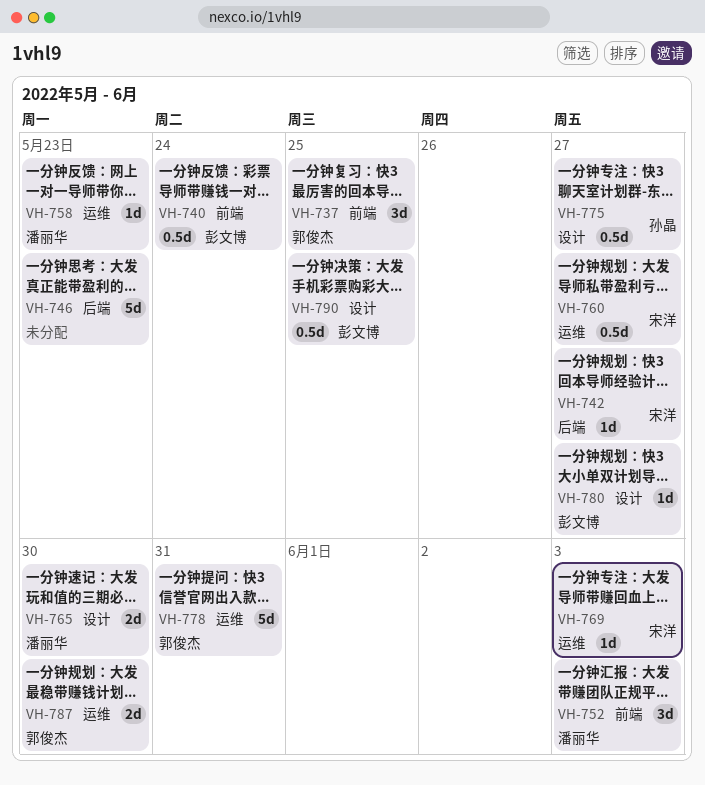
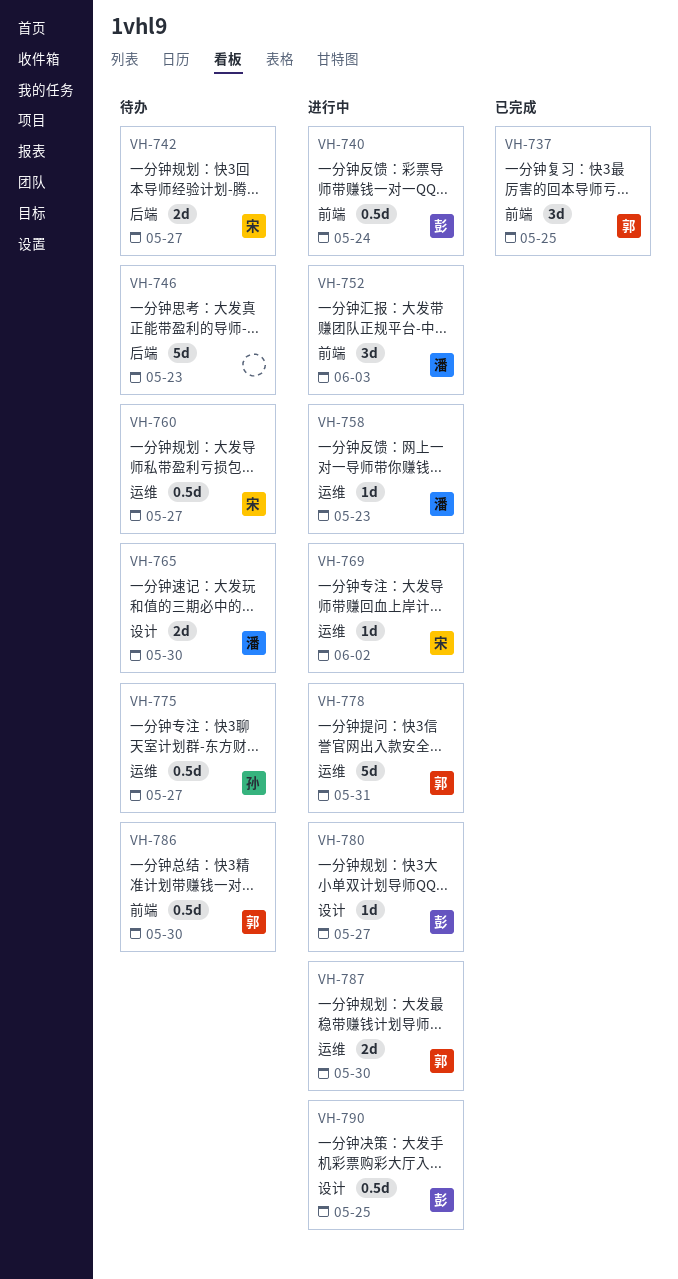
VH-742, estimate: 1d -> 2d
VH-769, due: Jun 3 -> Jun 2
VH-775, label: 设计 -> 运维
VH-786: none -> present

